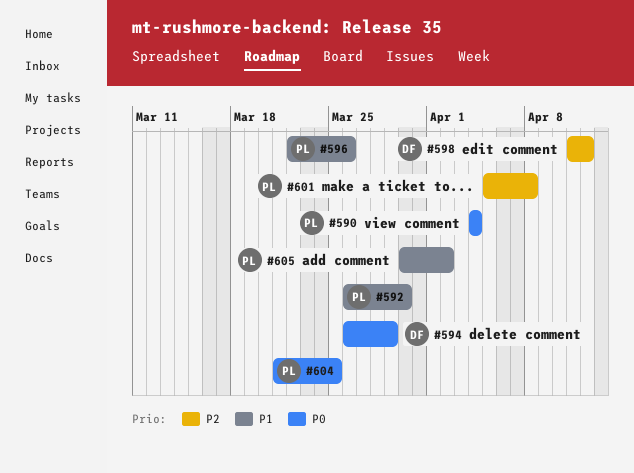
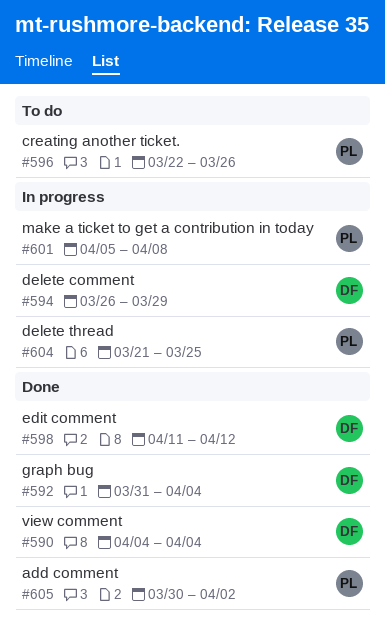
#590, owner: PL -> DF
#592, owner: PL -> DF
#592, start: Mar 26 -> Mar 31
#592, due: Mar 30 -> Apr 4

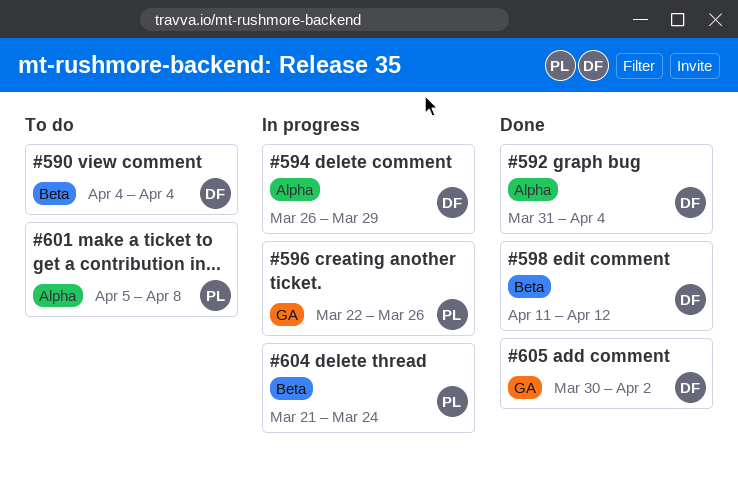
#590, status: Done -> To do
#596, status: To do -> In progress
#601, status: In progress -> To do
#604, due: Mar 25 -> Mar 24
#605, owner: PL -> DF

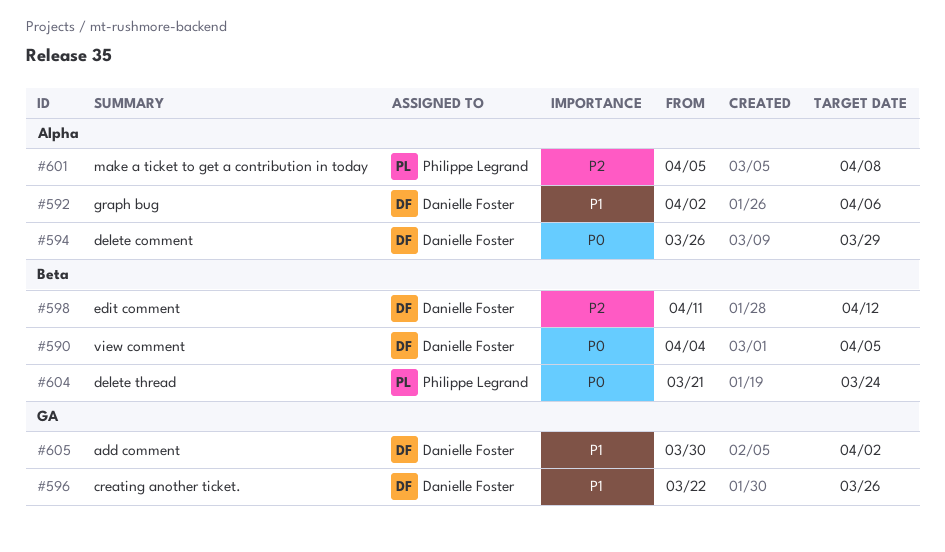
#590, due: Apr 4 -> Apr 5
#592, start: Mar 31 -> Apr 2
#592, due: Apr 4 -> Apr 6
#596, owner: Philippe Legrand -> Danielle Foster

